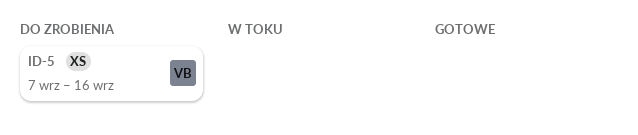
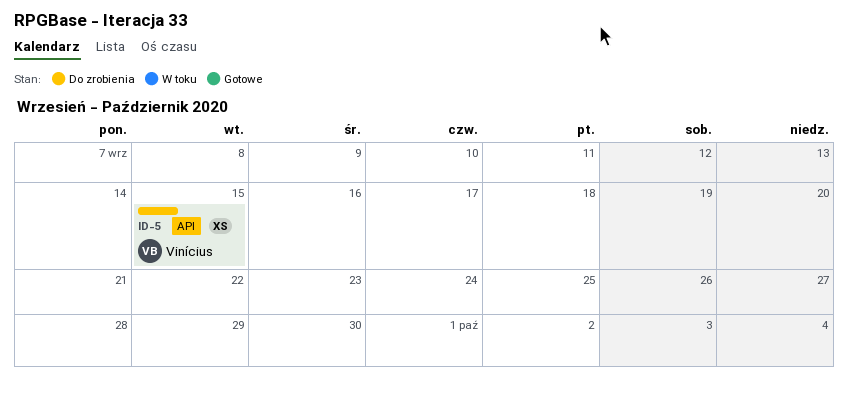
ID-5, due: Sep 16 -> Sep 15

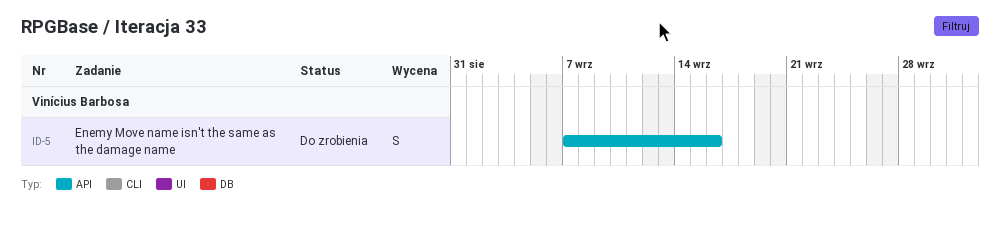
ID-5, estimate: XS -> S
ID-5, due: Sep 15 -> Sep 16

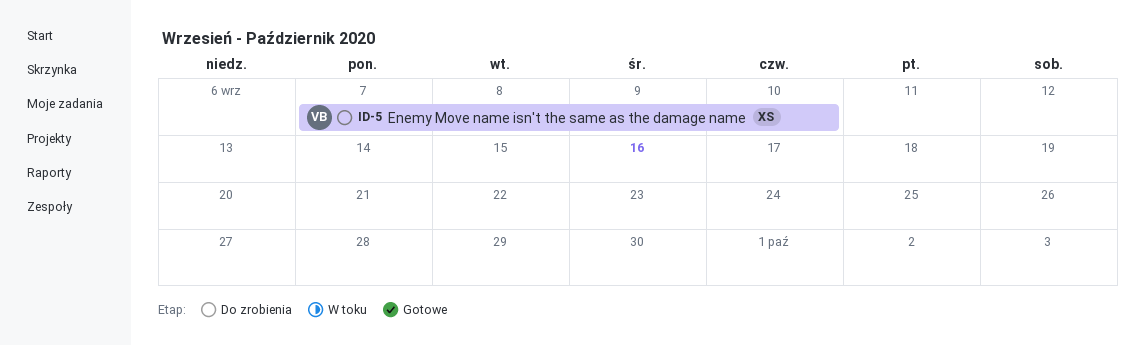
ID-5, estimate: S -> XS
ID-5, due: Sep 16 -> Sep 10

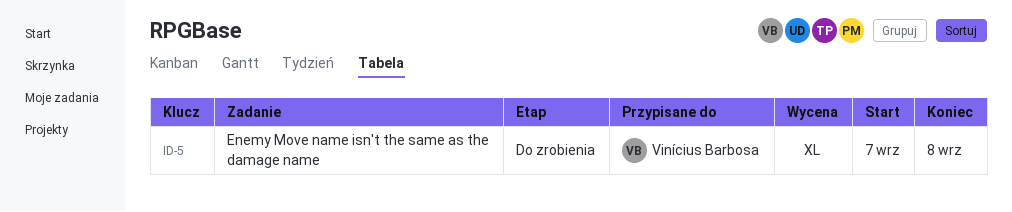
ID-5, estimate: XS -> XL
ID-5, due: Sep 10 -> Sep 8

